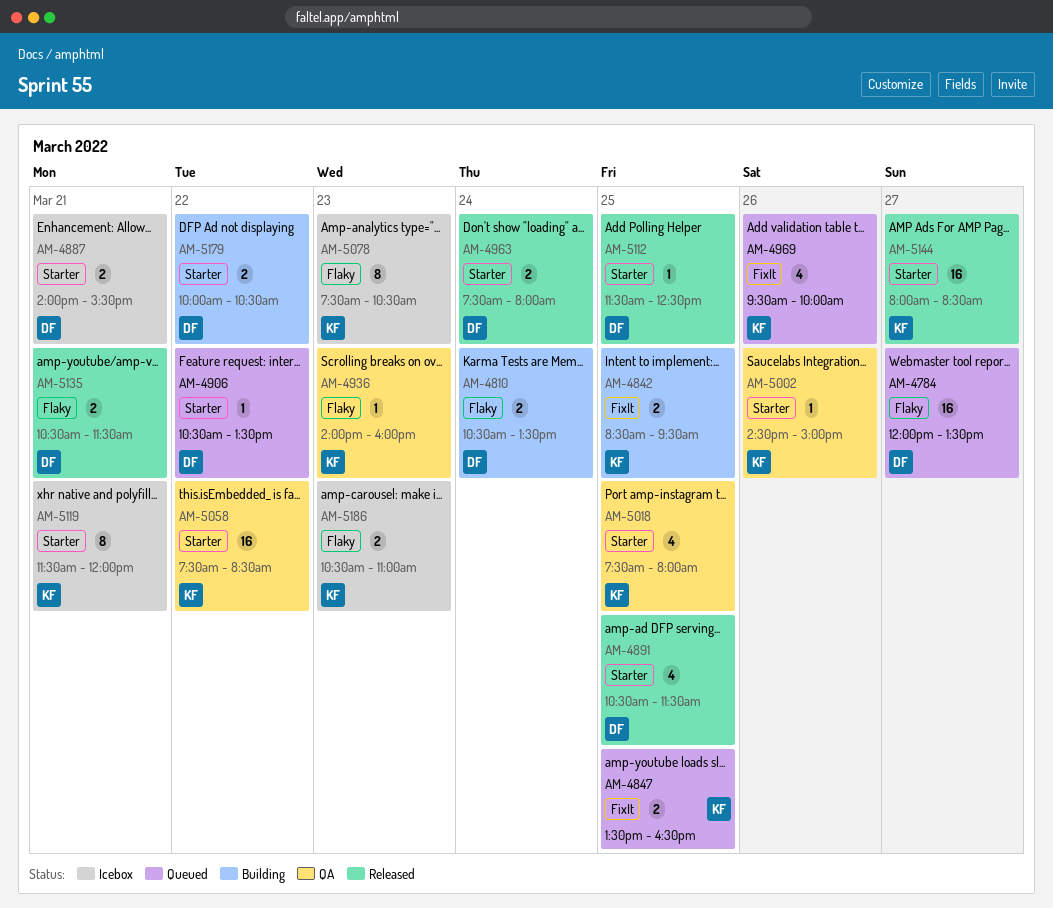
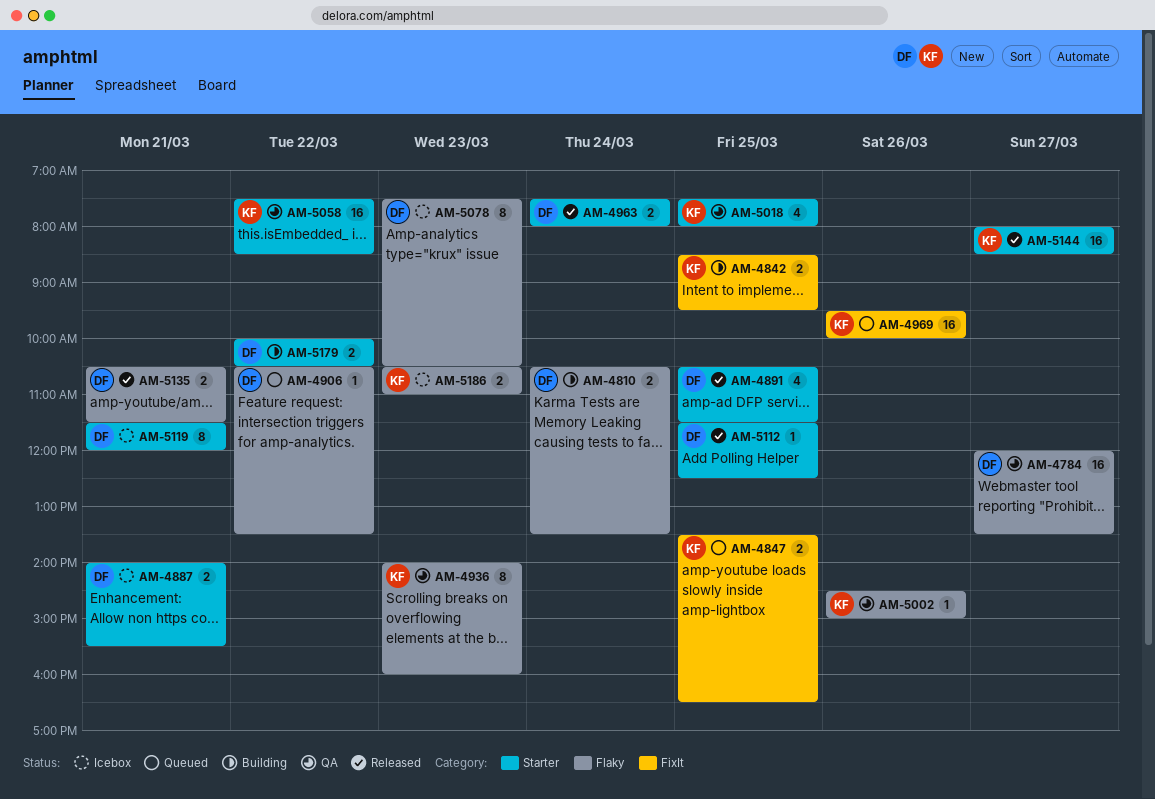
AM-4784, status: Queued -> QA
AM-4906, label: Starter -> Flaky
AM-4936, estimate: 1 -> 8
AM-4969, estimate: 4 -> 16
AM-5002, label: Starter -> Flaky
AM-5078, owner: KF -> DF
AM-5119, owner: KF -> DF

